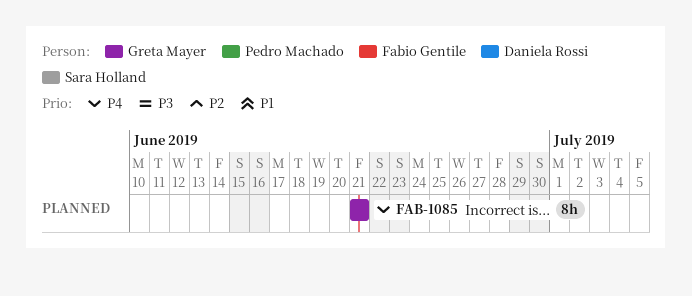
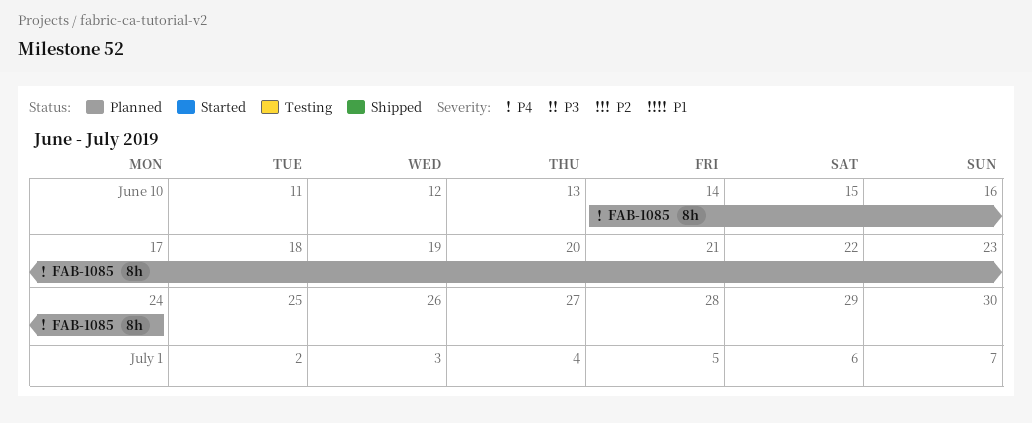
FAB-1085, start: Jun 21 -> Jun 14
FAB-1085, due: Jun 21 -> Jun 24

